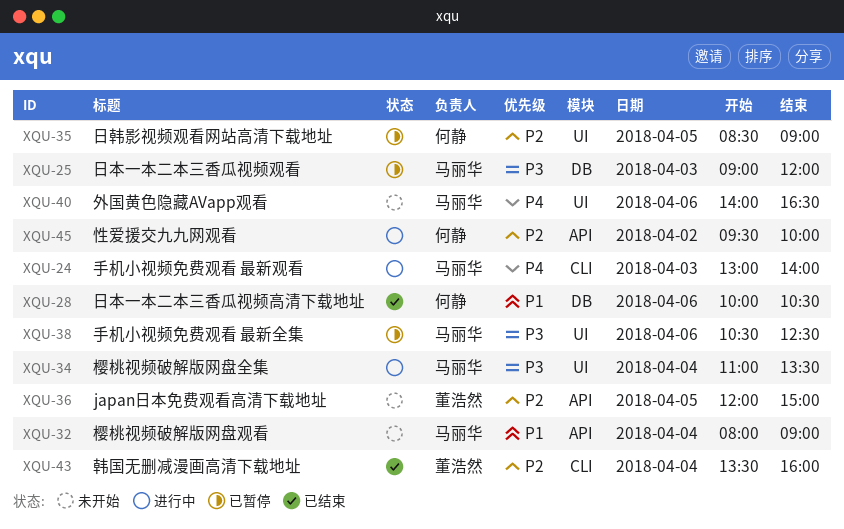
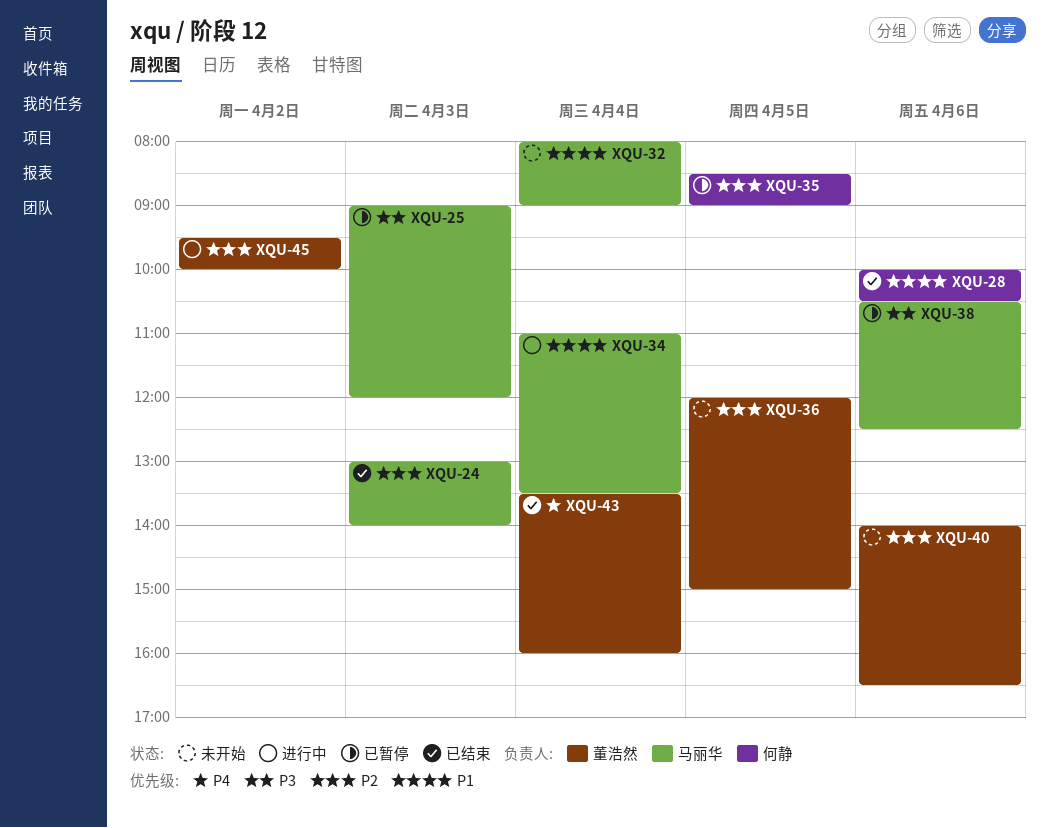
XQU-24, status: 进行中 -> 已结束
XQU-24, priority: P4 -> P2
XQU-34, priority: P3 -> P1
XQU-40, owner: 马丽华 -> 董浩然
XQU-40, priority: P4 -> P2
XQU-43, priority: P2 -> P4
XQU-45, owner: 何静 -> 董浩然

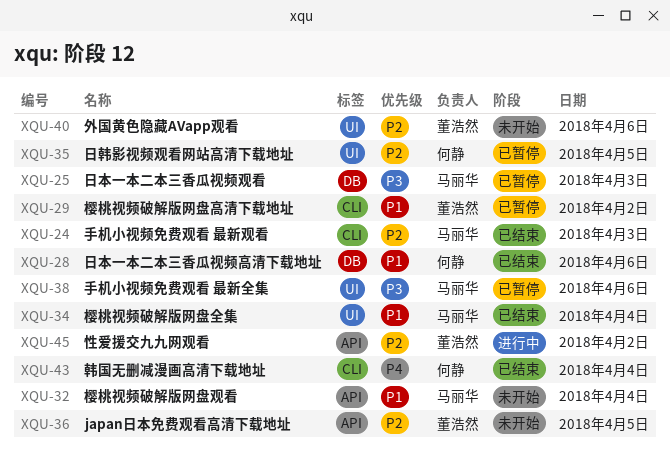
XQU-29: none -> present
XQU-34, status: 进行中 -> 已结束
XQU-43, owner: 董浩然 -> 何静

